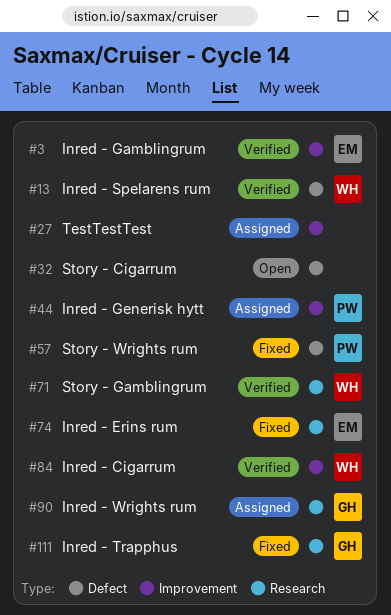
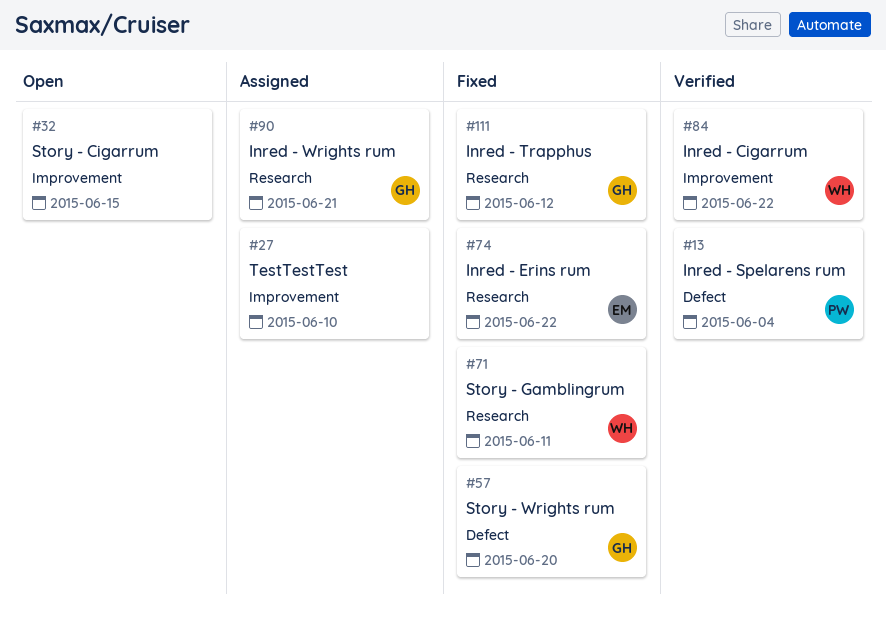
#3: present -> none
#13, owner: WH -> PW
#32, label: Defect -> Improvement
#44: present -> none
#57, owner: PW -> GH
#71, status: Verified -> Fixed

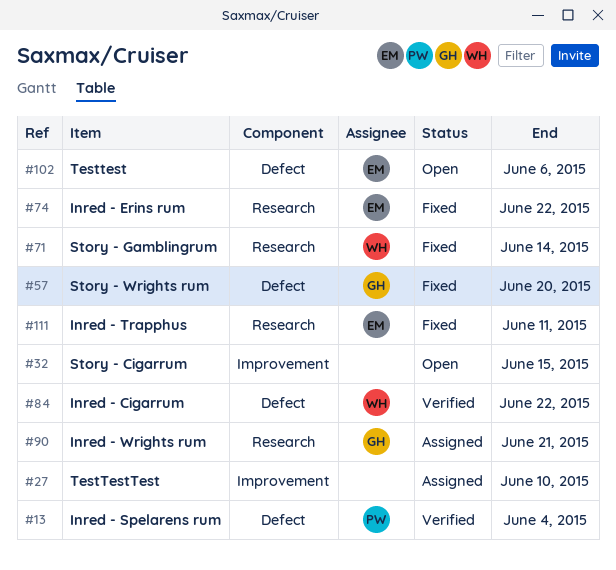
#71, due: Jun 11 -> Jun 14
#84, label: Improvement -> Defect
#102: none -> present
#111, owner: GH -> EM
#111, due: Jun 12 -> Jun 11

